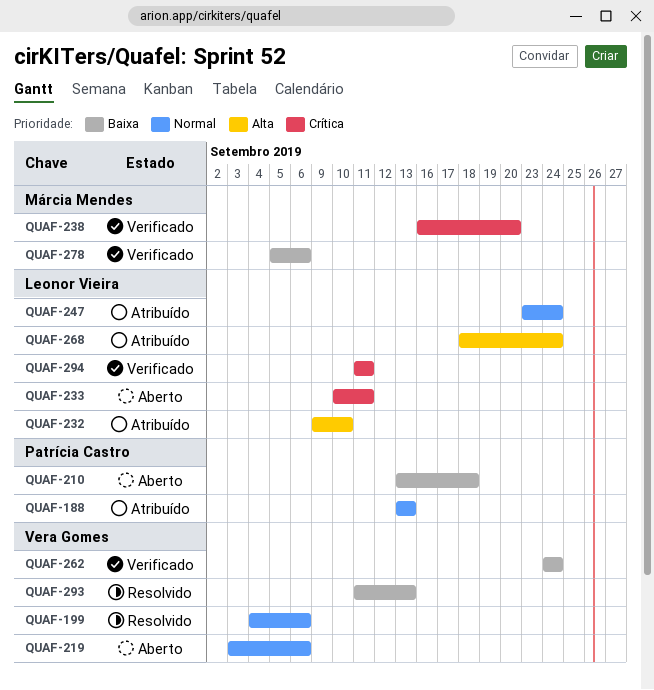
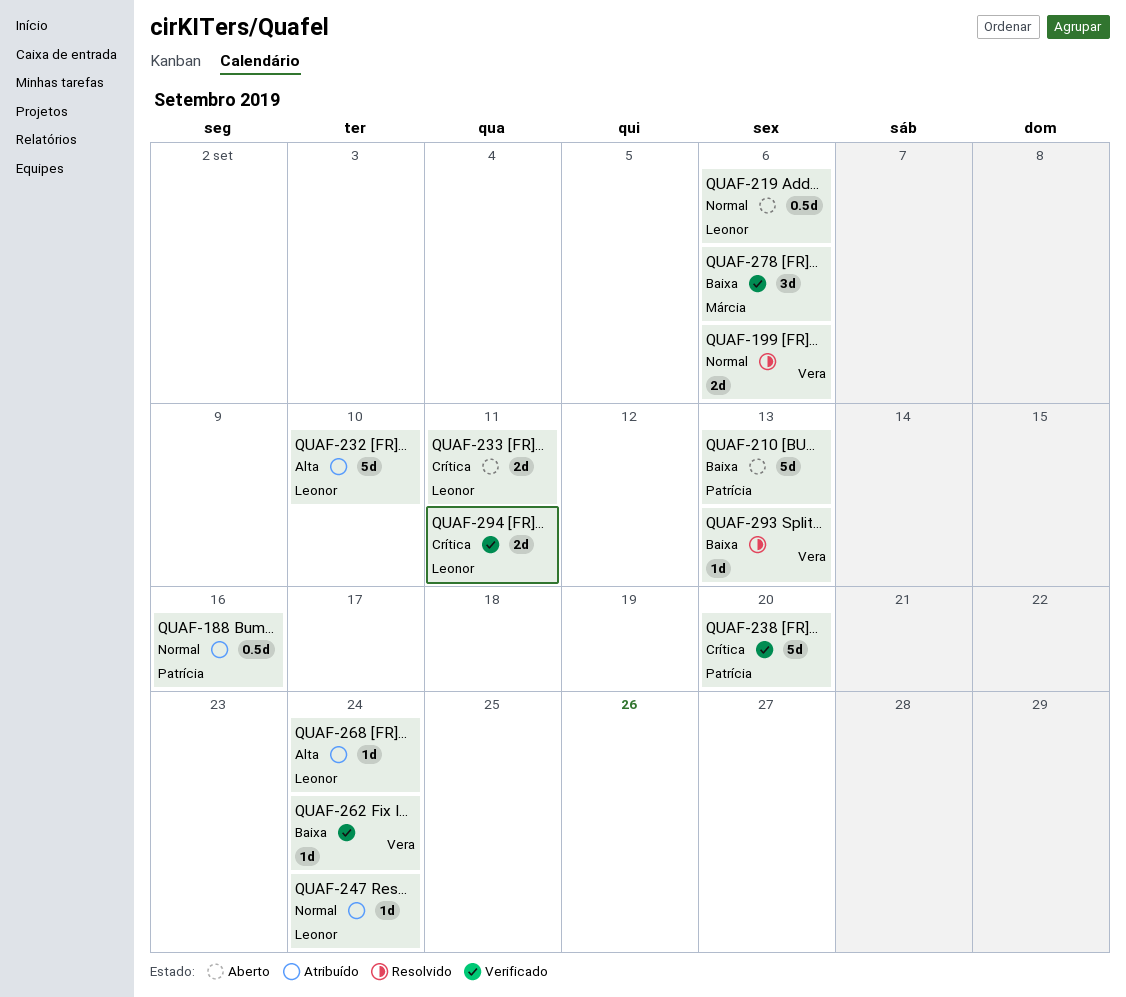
QUAF-188, due: Sep 13 -> Sep 16
QUAF-210, due: Sep 18 -> Sep 13
QUAF-219, owner: Vera Gomes -> Leonor Vieira
QUAF-238, owner: Márcia Mendes -> Patrícia Castro

